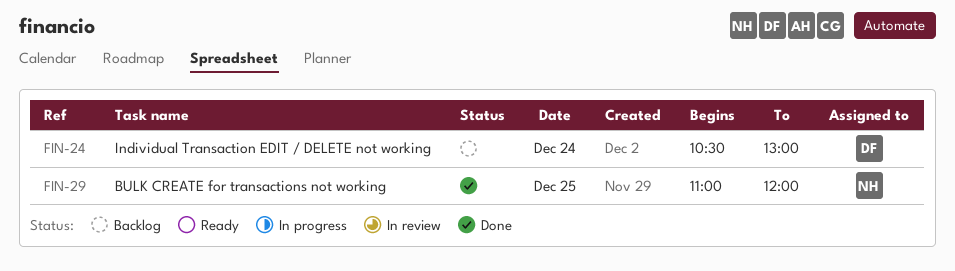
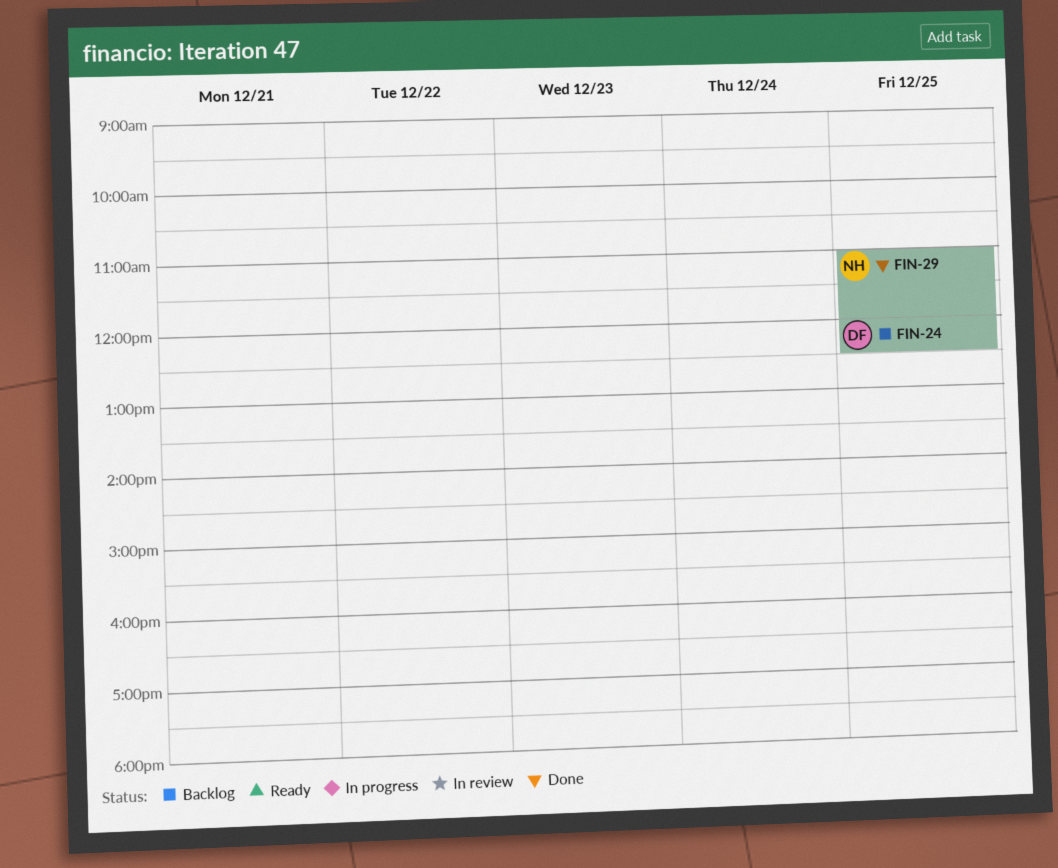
FIN-24, day: Dec 24 -> Dec 25
FIN-24, begins: 10:30 -> 12:00
FIN-24, ends: 13:00 -> 12:30

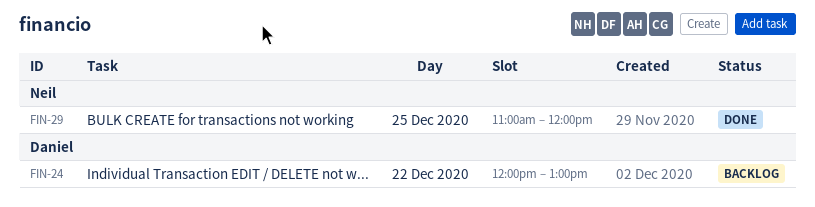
FIN-24, day: Dec 25 -> Dec 22
FIN-24, ends: 12:30 -> 13:00

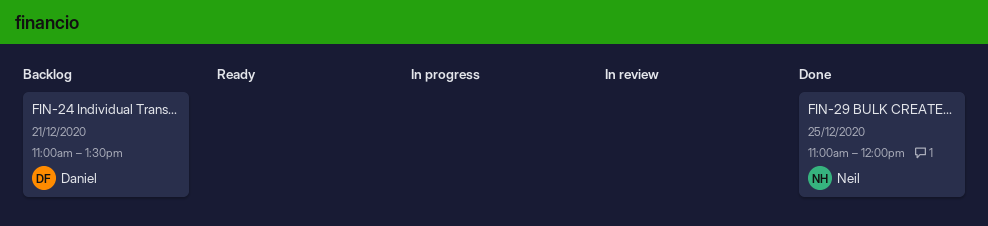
FIN-24, day: Dec 22 -> Dec 21
FIN-24, begins: 12:00 -> 11:00
FIN-24, ends: 13:00 -> 13:30

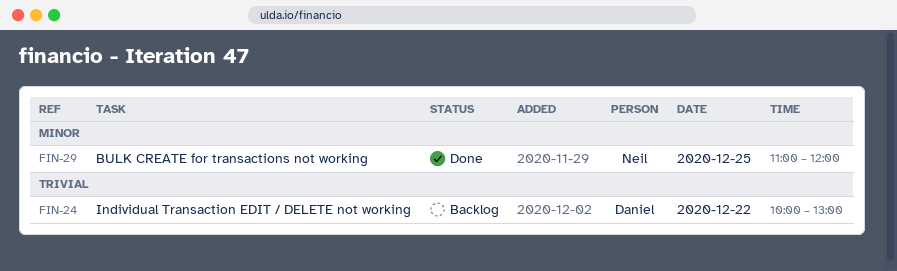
FIN-24, day: Dec 21 -> Dec 22
FIN-24, begins: 11:00 -> 10:00
FIN-24, ends: 13:30 -> 13:00

